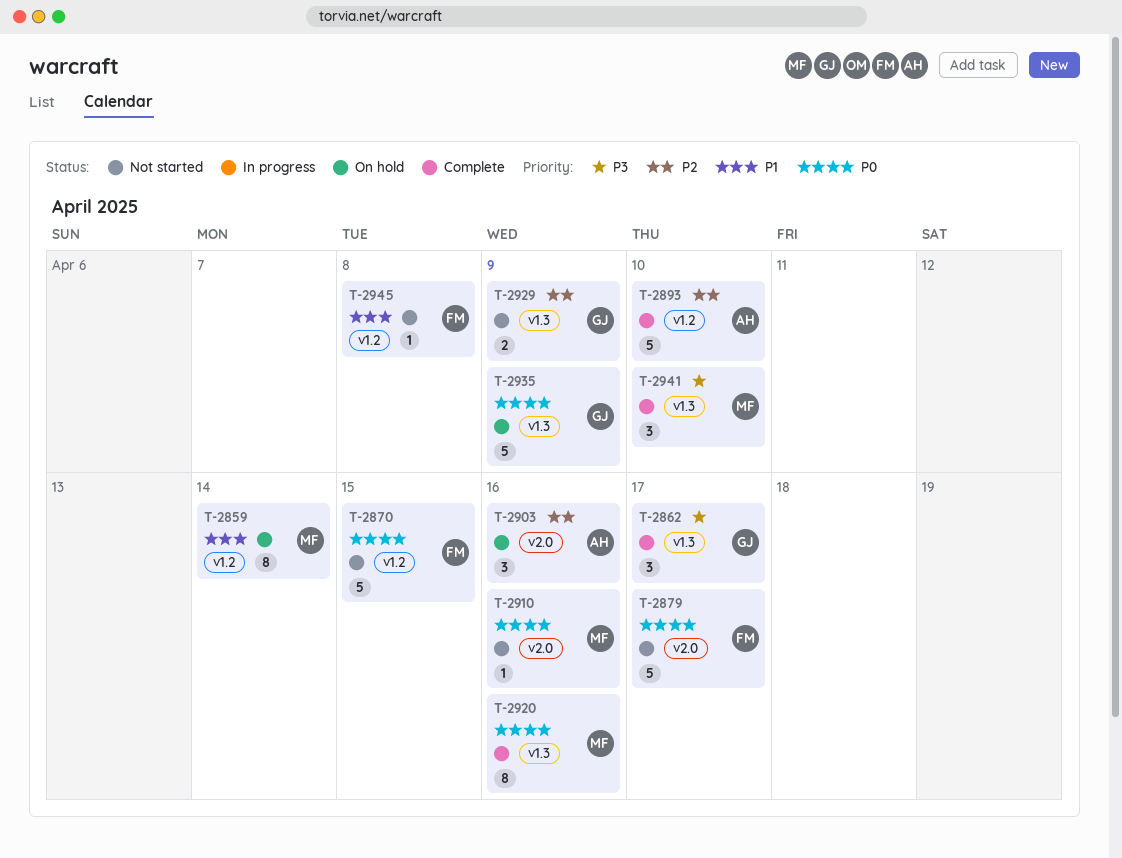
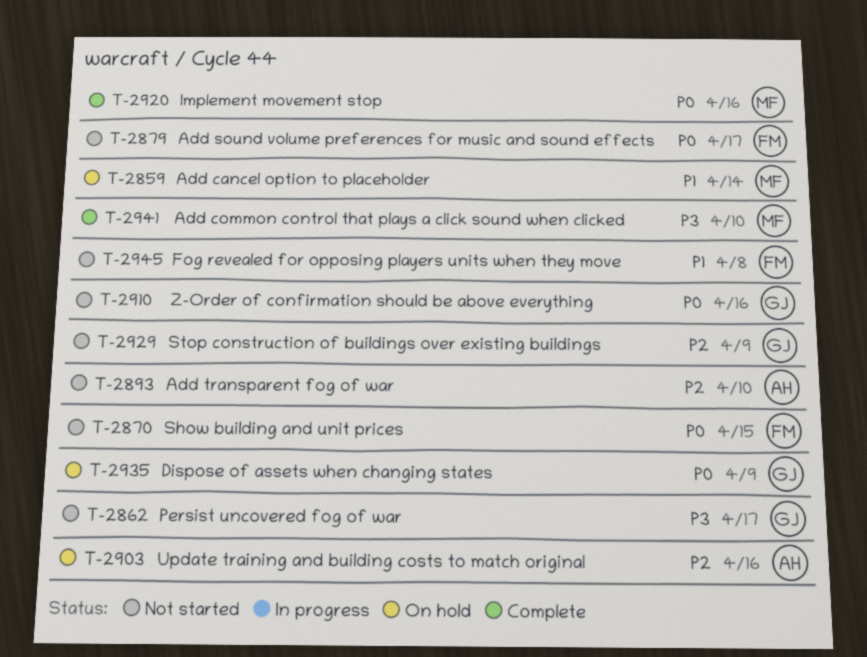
T-2862, status: Complete -> Not started
T-2893, status: Complete -> Not started
T-2910, owner: MF -> GJ

